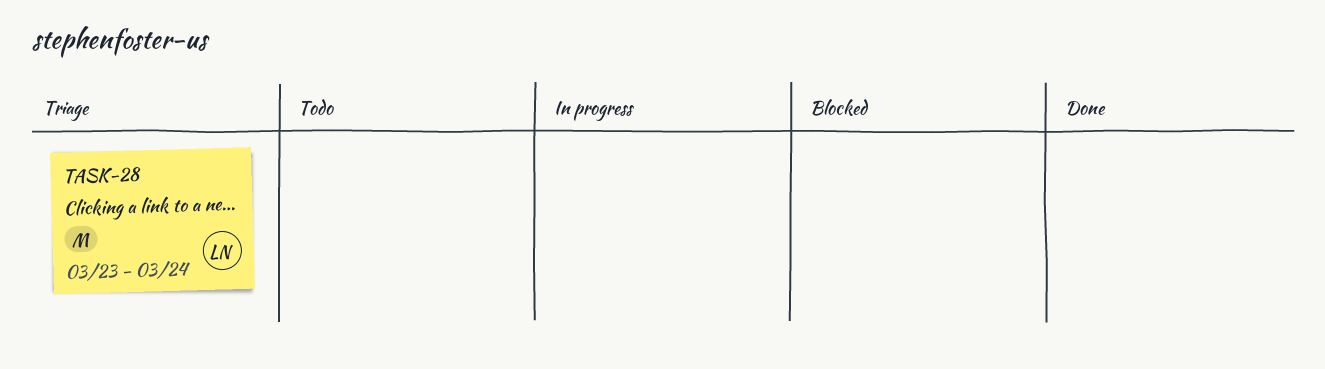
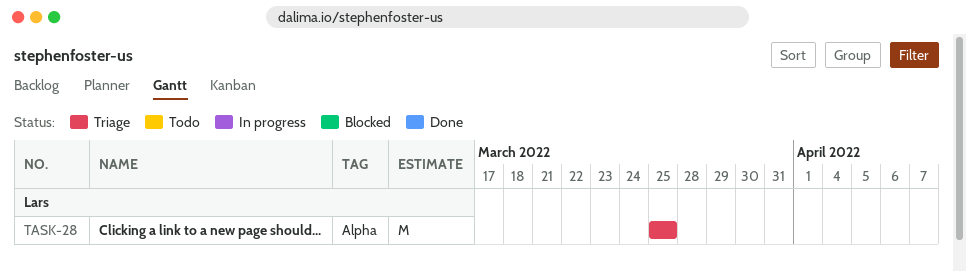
TASK-28, start: Mar 23 -> Mar 25
TASK-28, due: Mar 24 -> Mar 25

